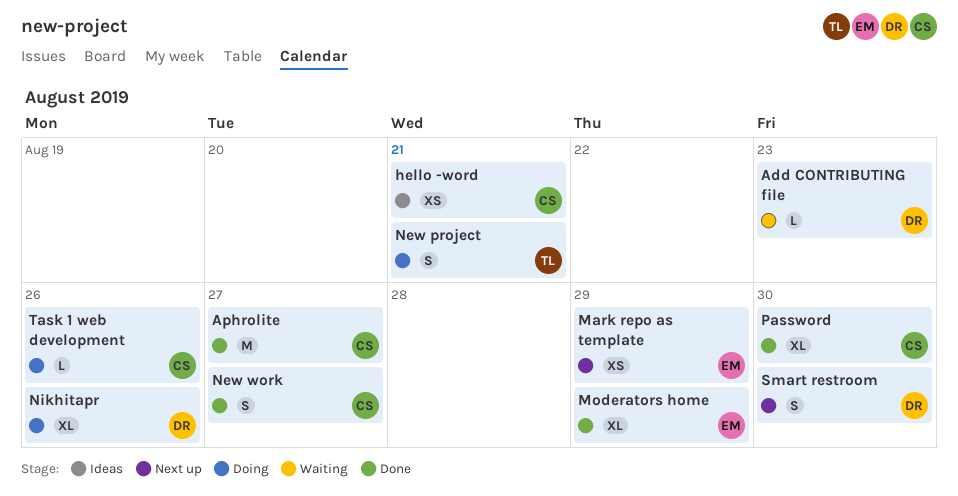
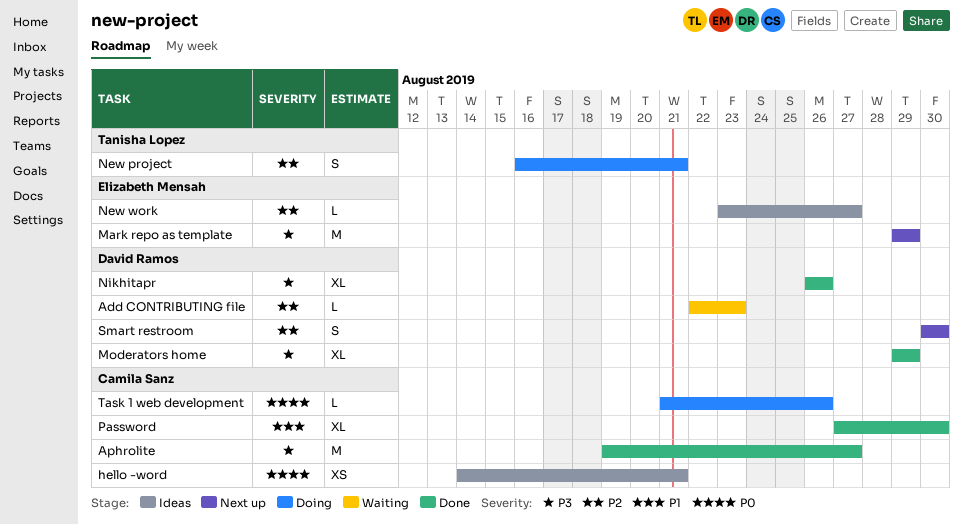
Mark repo as template, estimate: XS -> M
Moderators home, owner: Elizabeth Mensah -> David Ramos
New work, status: Done -> Ideas
New work, owner: Camila Sanz -> Elizabeth Mensah
New work, estimate: S -> L
Nikhitapr, status: Doing -> Done

